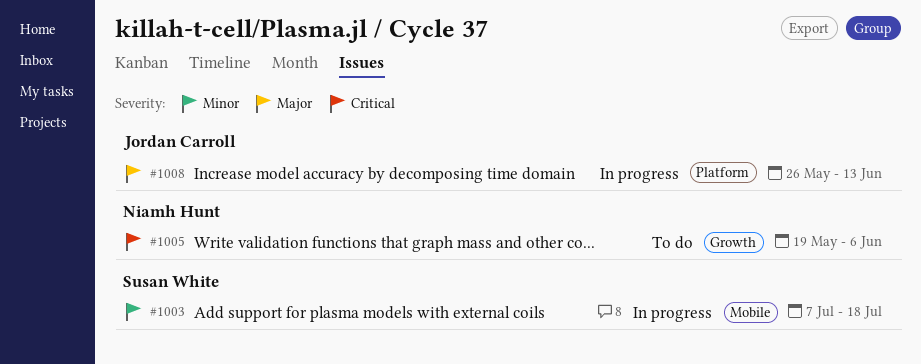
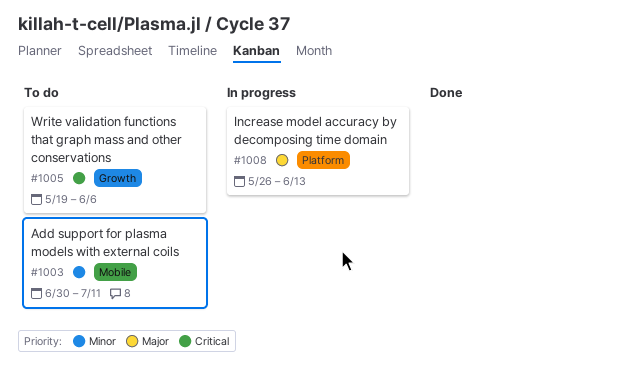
#1003, status: In progress -> To do
#1003, start: Jul 7 -> Jun 30
#1003, due: Jul 18 -> Jul 11

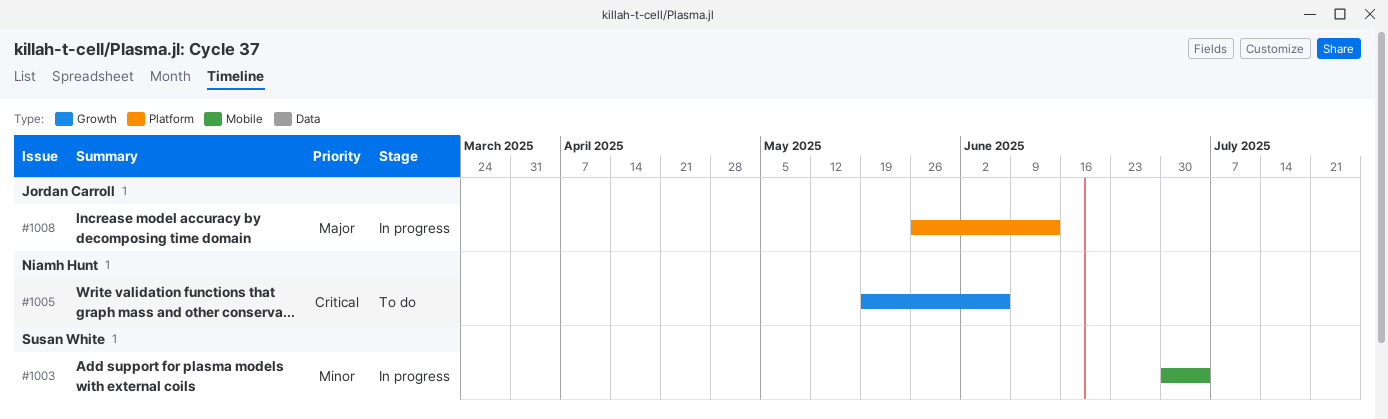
#1003, status: To do -> In progress
#1003, due: Jul 11 -> Jul 4

